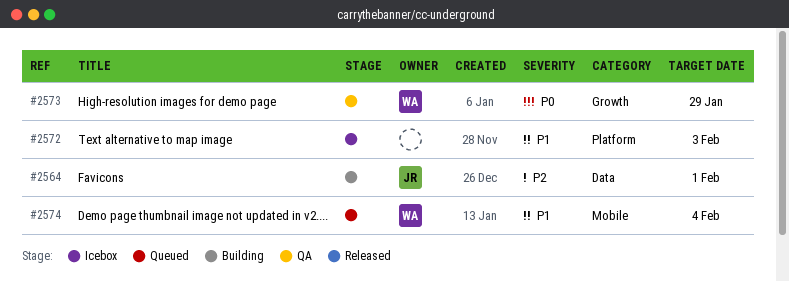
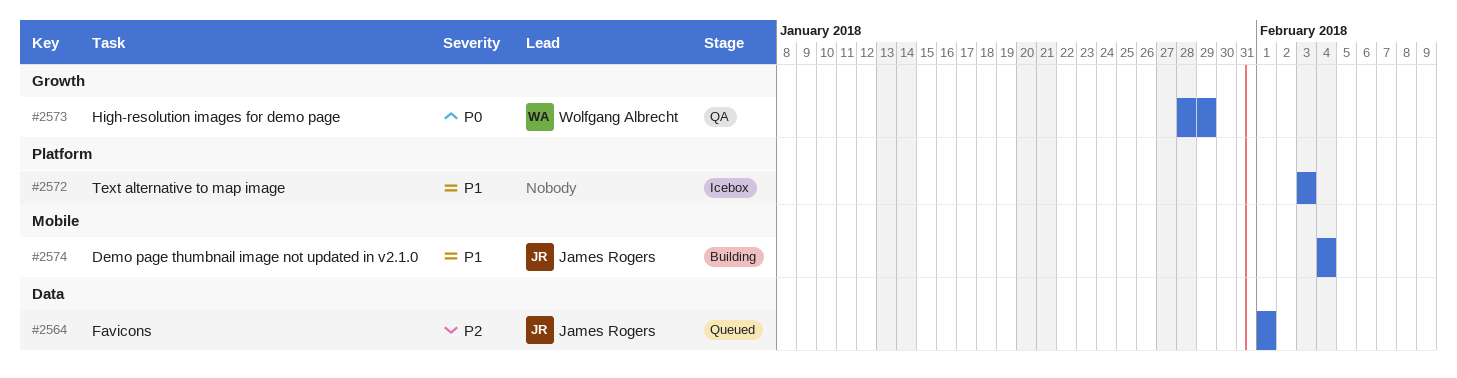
#2564, status: Building -> Queued
#2574, status: Queued -> Building
#2574, owner: Wolfgang Albrecht -> James Rogers

